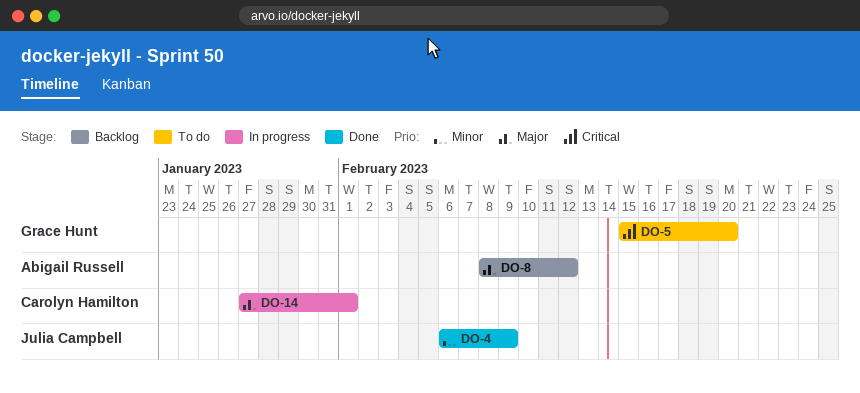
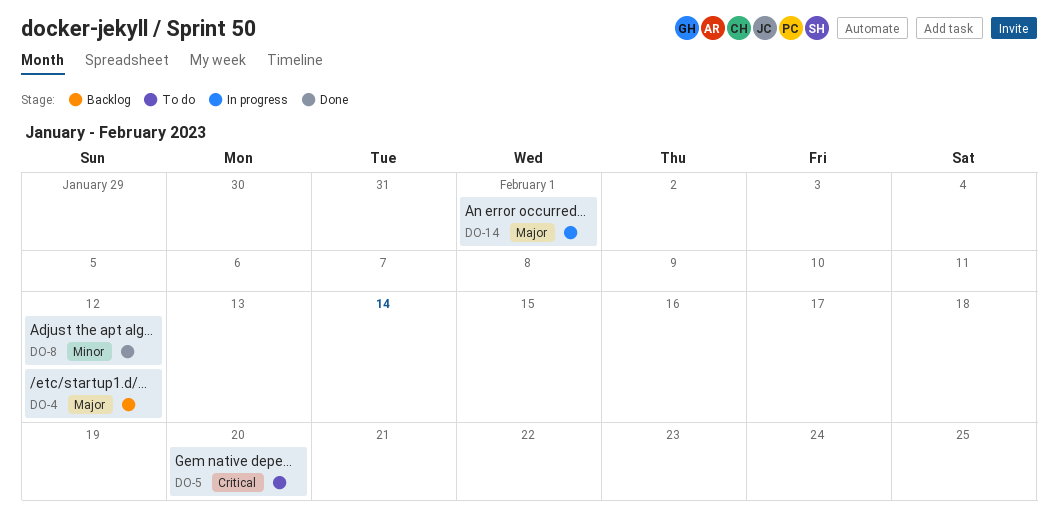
DO-4, status: Done -> Backlog
DO-4, priority: Minor -> Major
DO-4, due: Feb 9 -> Feb 12
DO-8, status: Backlog -> Done
DO-8, priority: Major -> Minor

